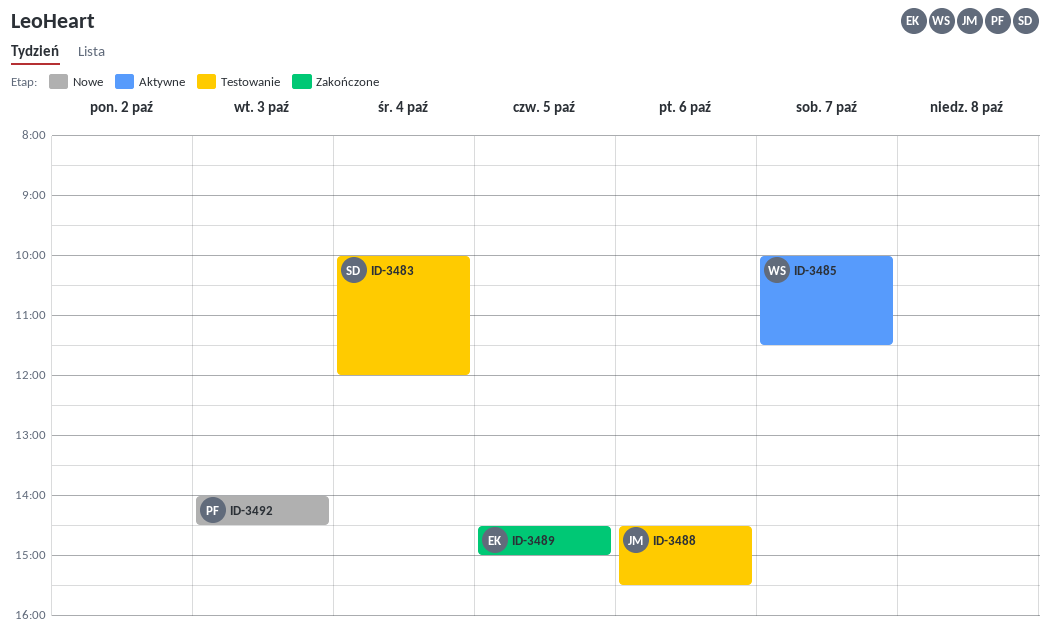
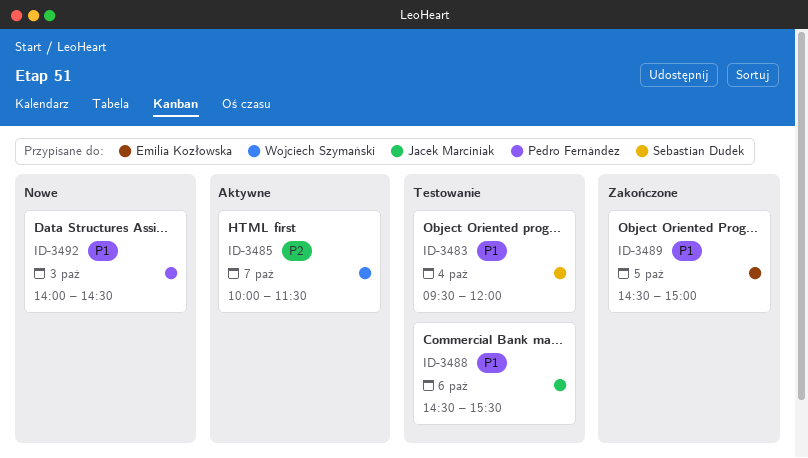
ID-3483, begins: 10:00 -> 09:30

